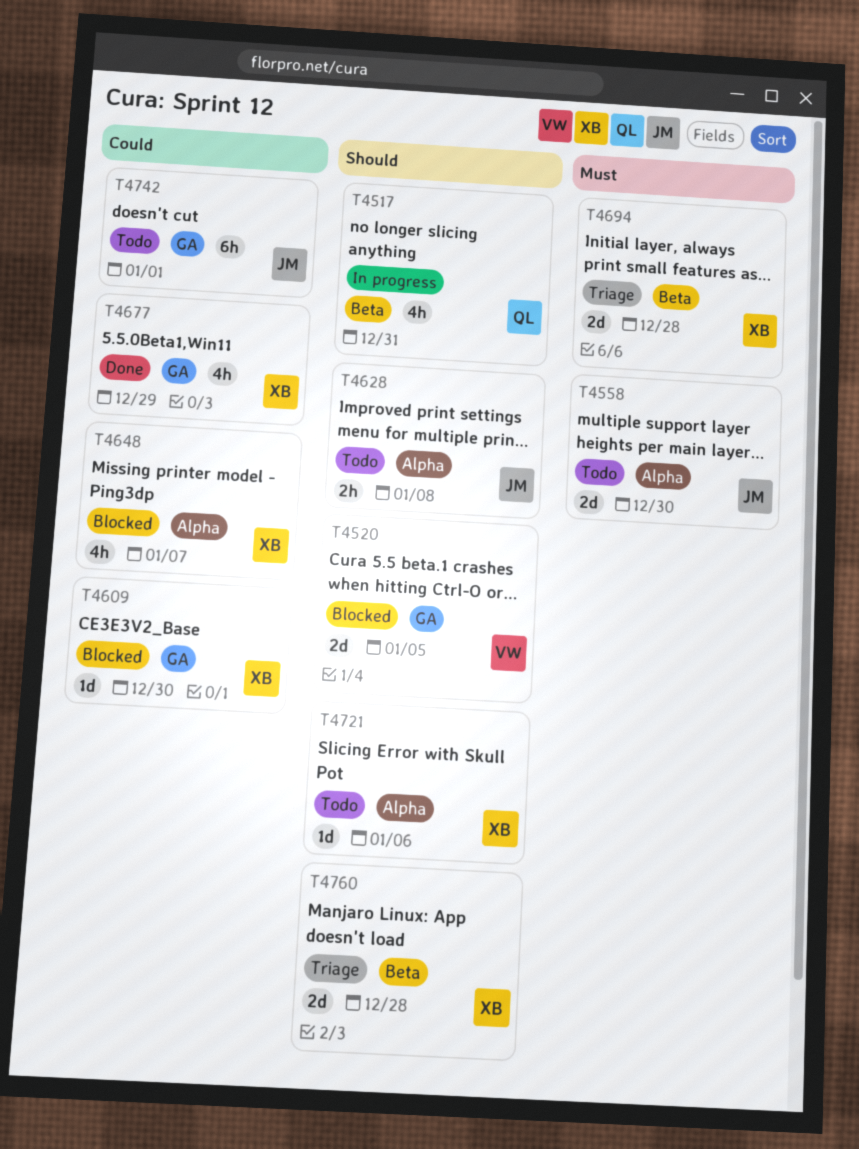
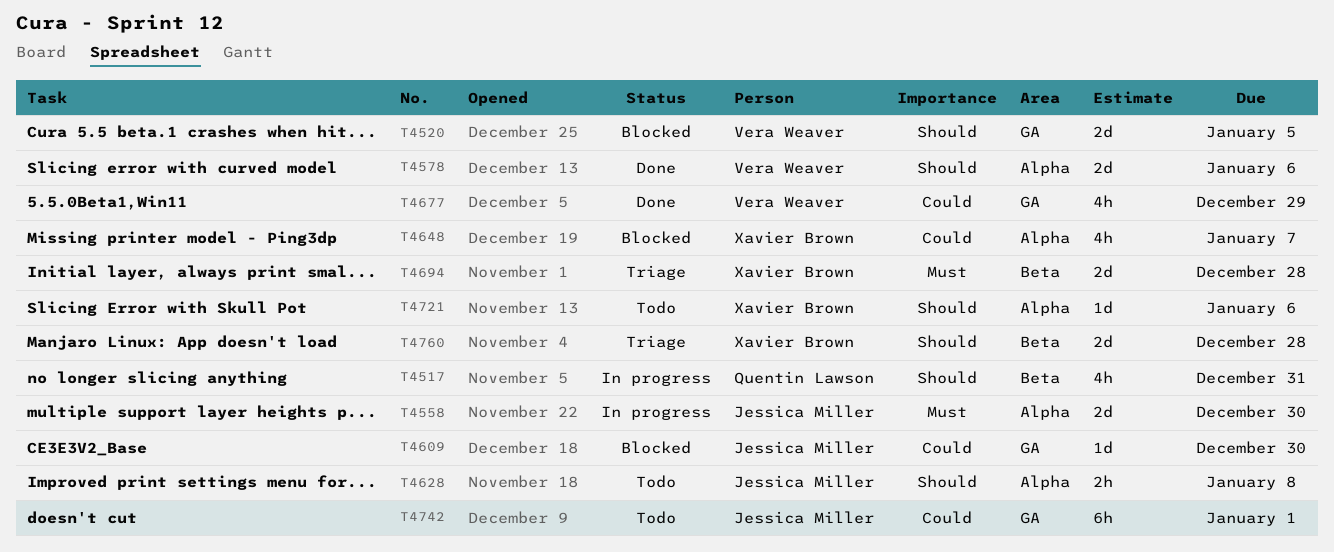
T4558, status: Todo -> In progress
T4578: none -> present
T4609, owner: Xavier Brown -> Jessica Miller
T4677, owner: Xavier Brown -> Vera Weaver

